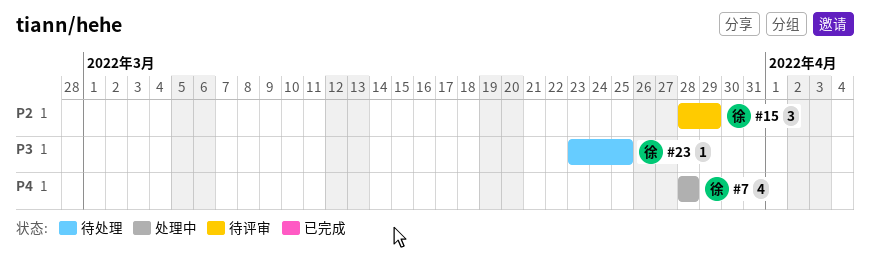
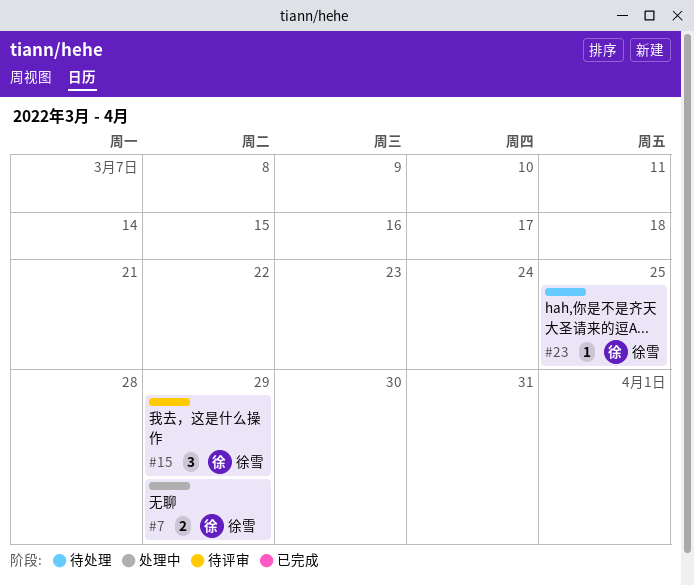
#7, estimate: 4 -> 2
#7, due: Mar 28 -> Mar 29

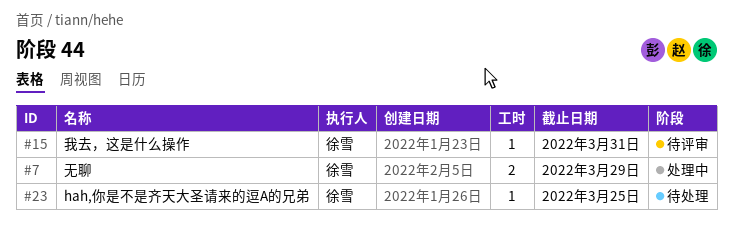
#15, estimate: 3 -> 1
#15, due: Mar 29 -> Mar 31

